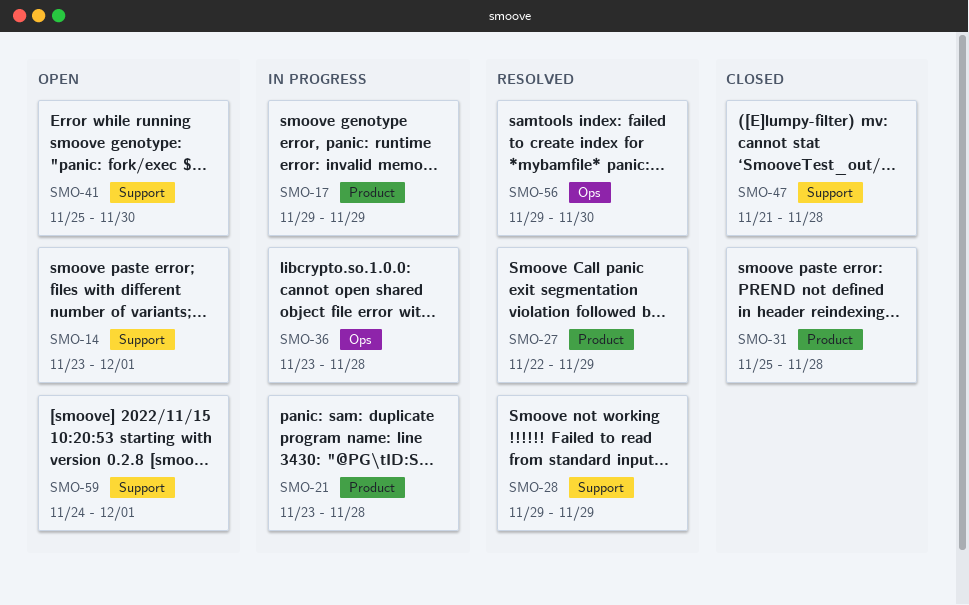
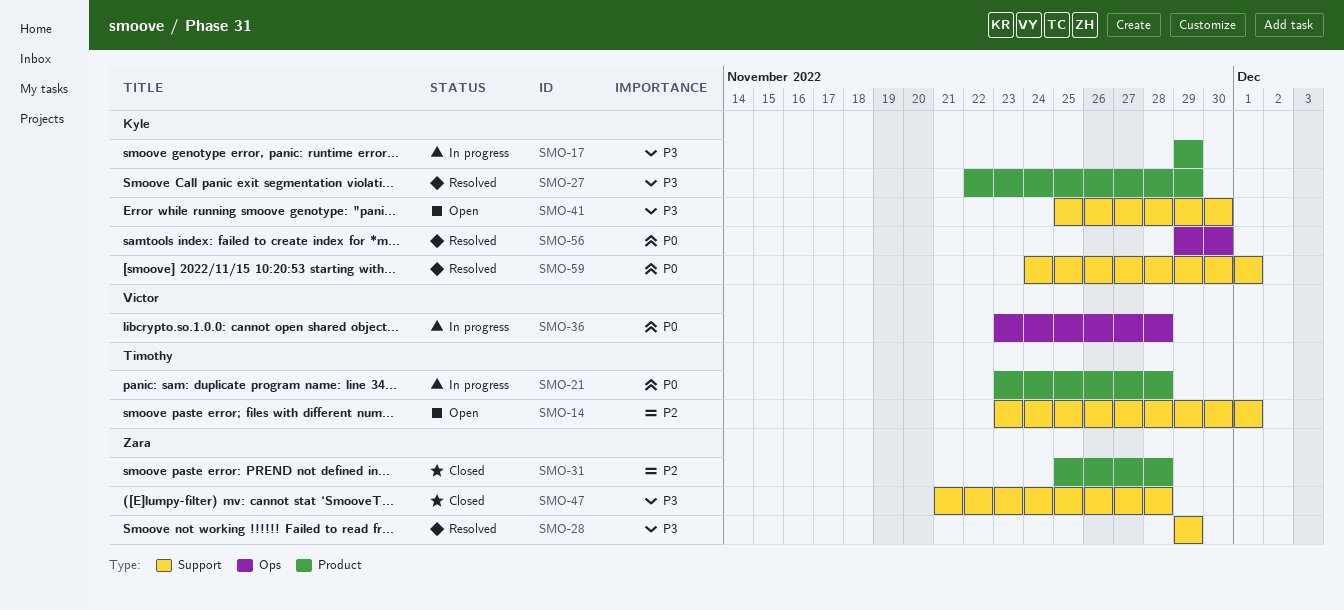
SMO-59, status: Open -> Resolved

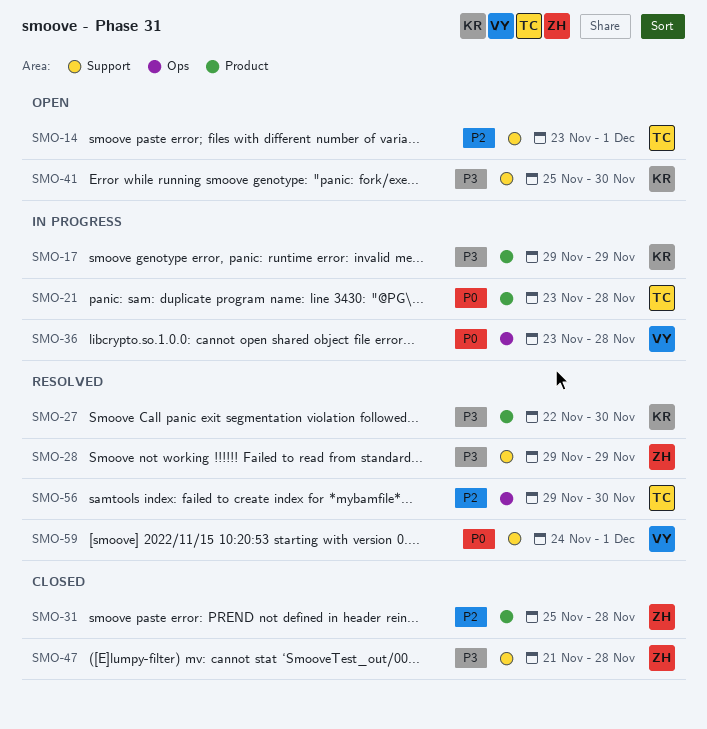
SMO-27, due: Nov 29 -> Nov 30
SMO-56, owner: Kyle -> Timothy
SMO-56, priority: P0 -> P2
SMO-59, owner: Kyle -> Victor

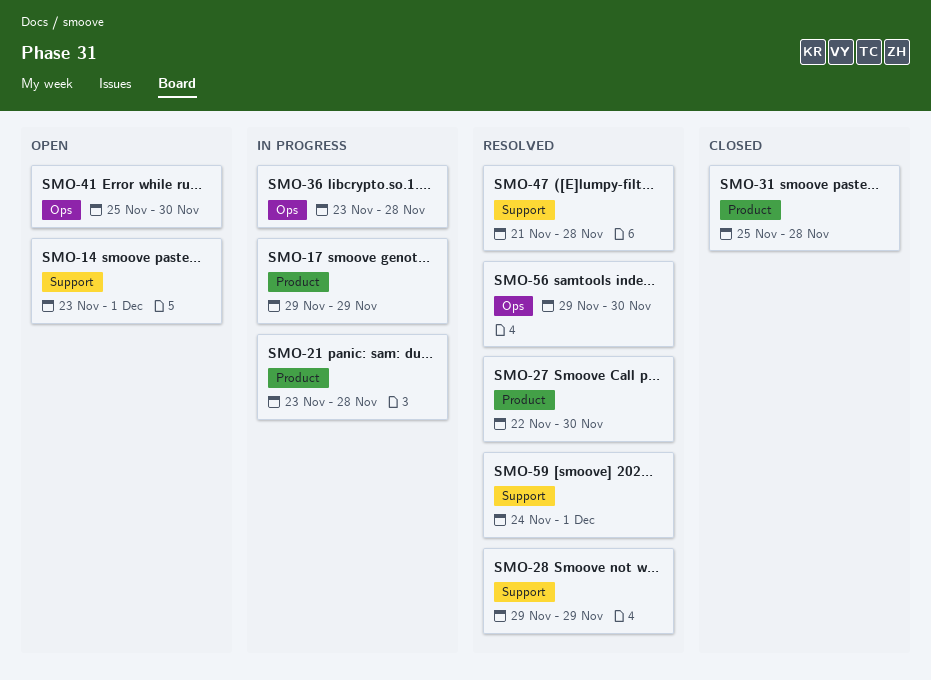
SMO-41, label: Support -> Ops
SMO-47, status: Closed -> Resolved

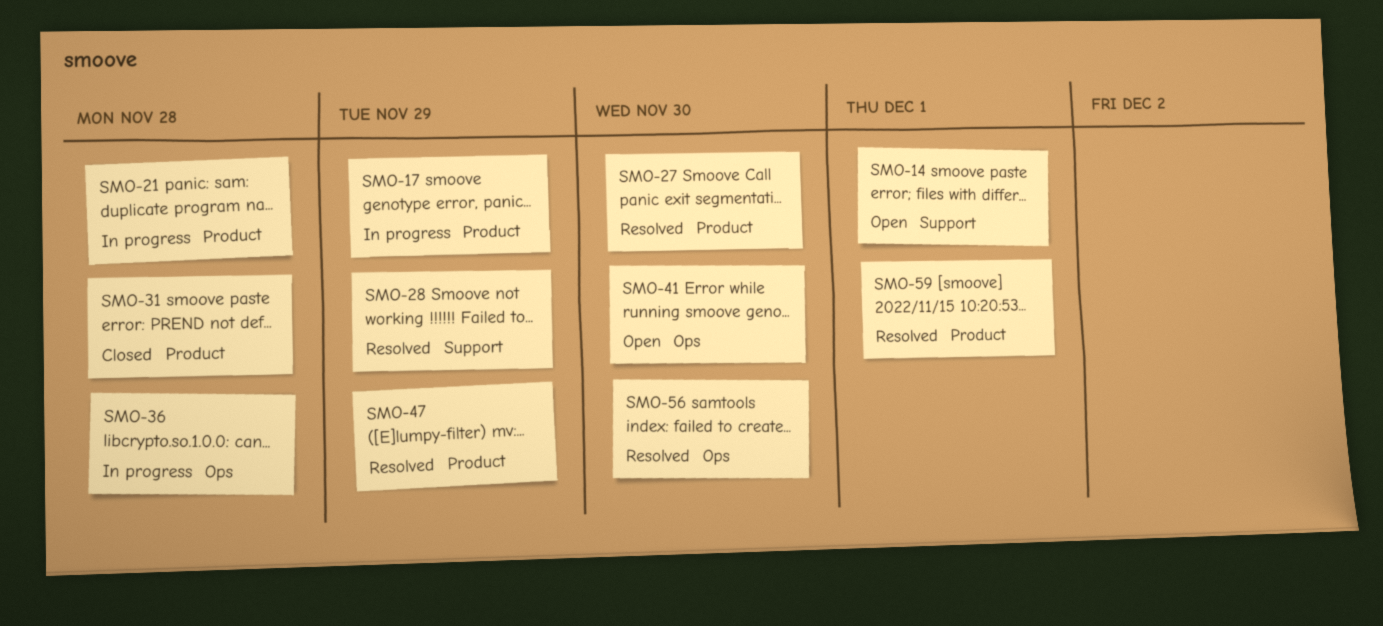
SMO-47, label: Support -> Product
SMO-47, due: Nov 28 -> Nov 29
SMO-59, label: Support -> Product

